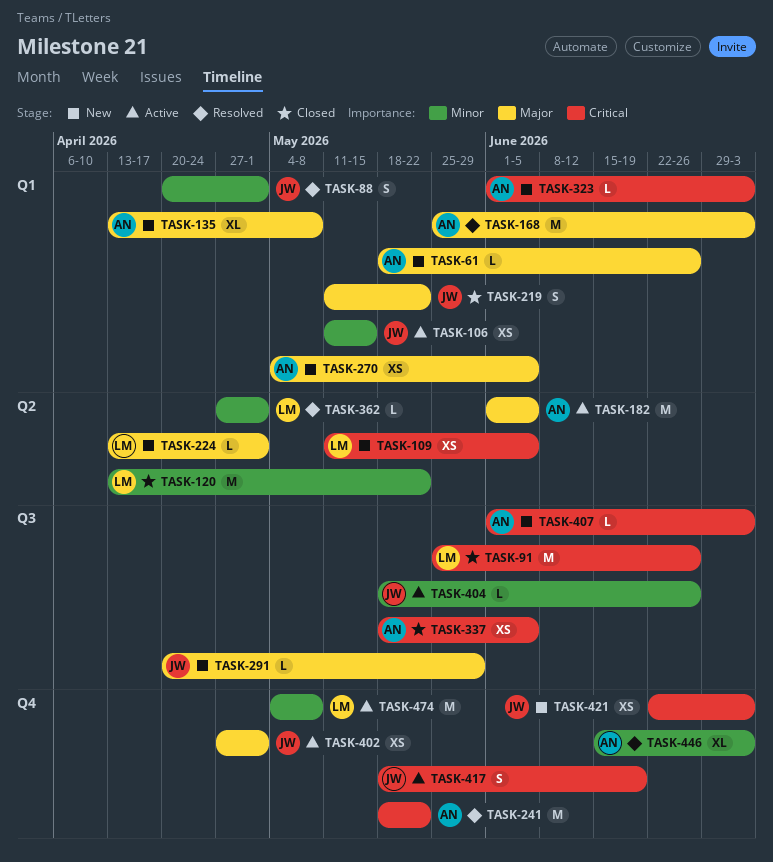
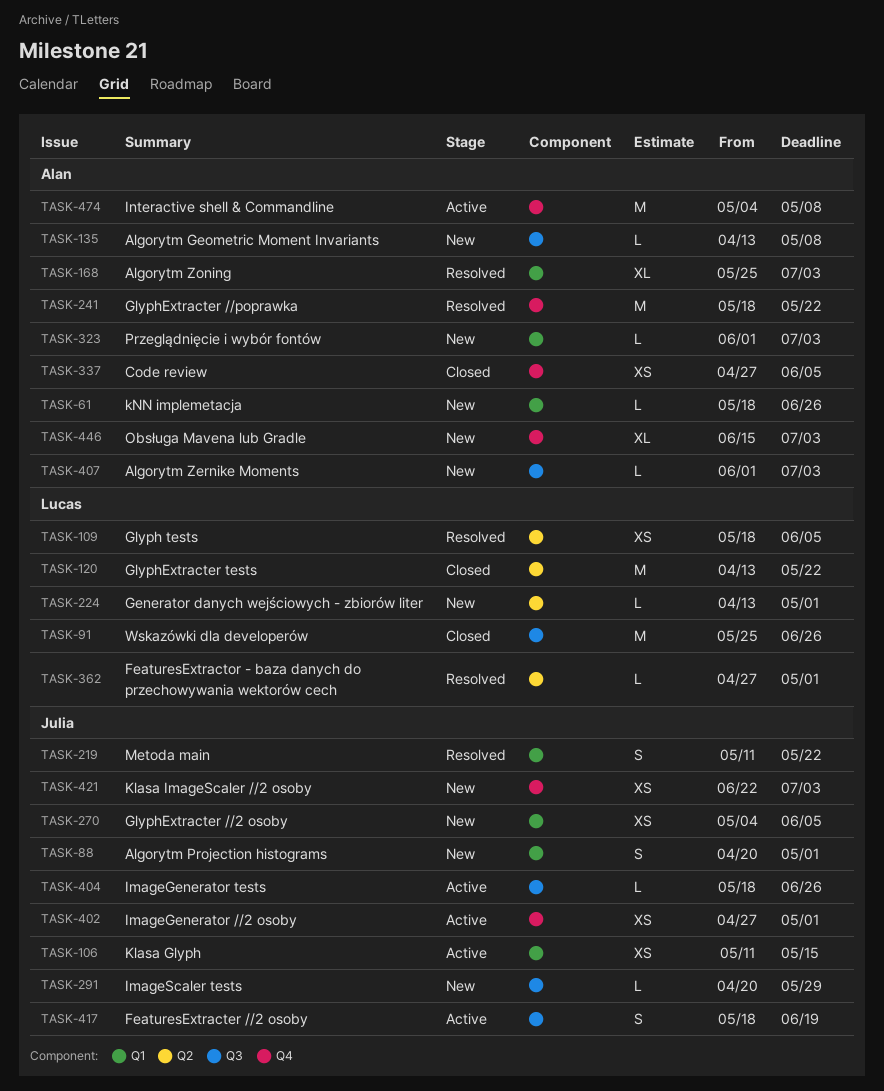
TASK-88, status: Resolved -> New
TASK-109, status: New -> Resolved
TASK-109, start: May 11 -> May 18
TASK-135, label: Q1 -> Q3
TASK-135, estimate: XL -> L
TASK-168, estimate: M -> XL
TASK-182: present -> none
TASK-219, status: Closed -> Resolved
TASK-270, owner: Alan -> Julia
TASK-337, label: Q3 -> Q4
TASK-337, start: May 18 -> Apr 27
TASK-417, label: Q4 -> Q3
TASK-446, status: Resolved -> New
TASK-474, owner: Lucas -> Alan

